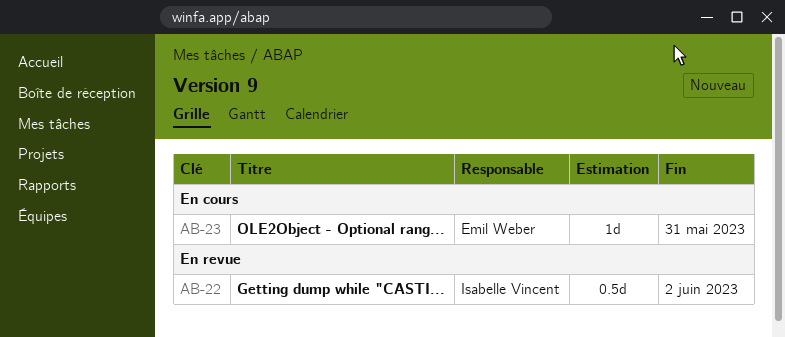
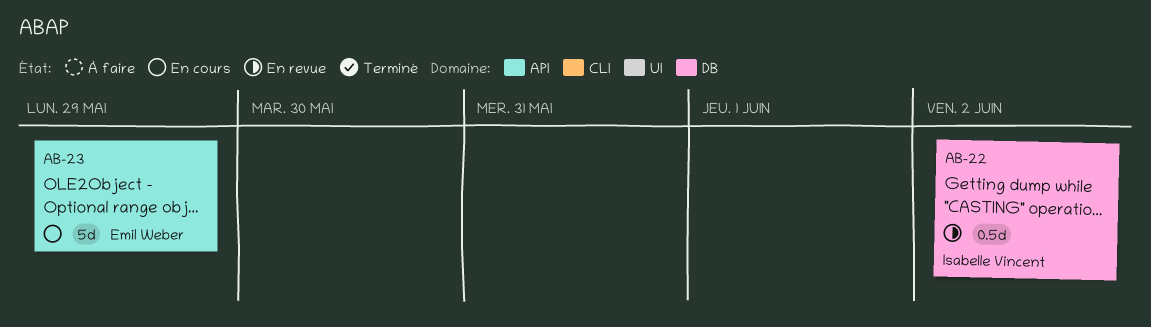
AB-23, estimate: 1d -> 5d
AB-23, due: May 31 -> May 29

